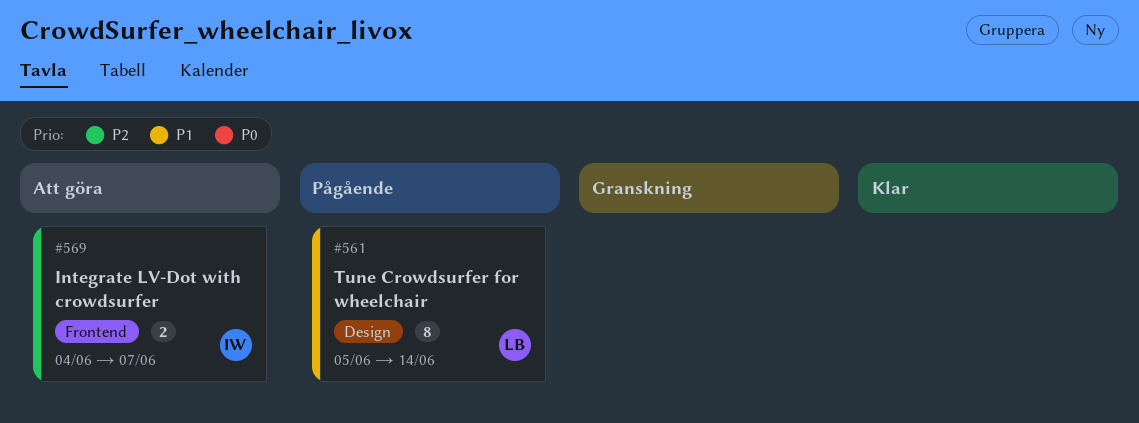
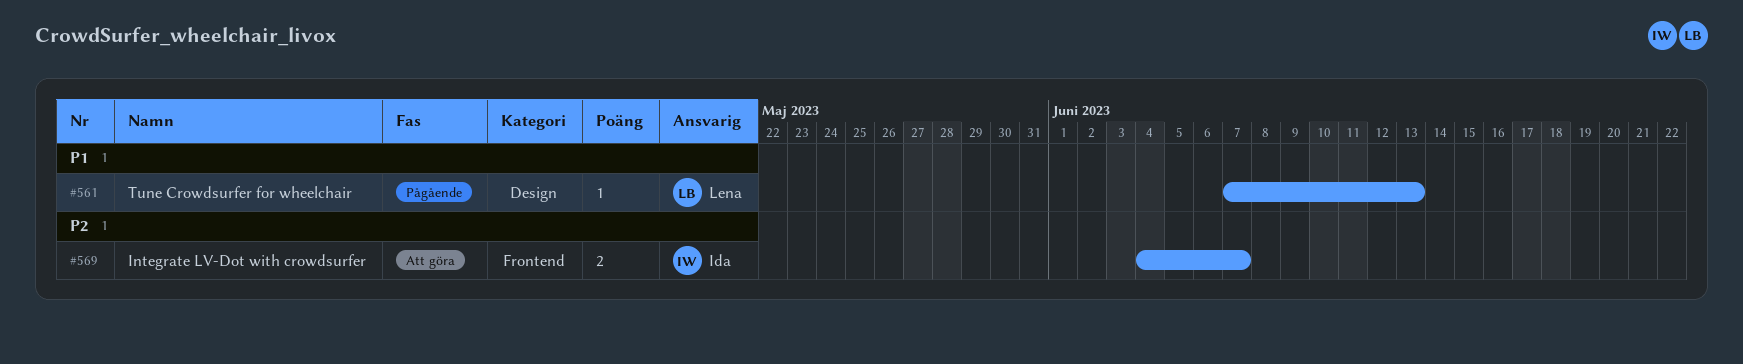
#561, estimate: 8 -> 1
#561, start: Jun 5 -> Jun 7
#561, due: Jun 14 -> Jun 13

